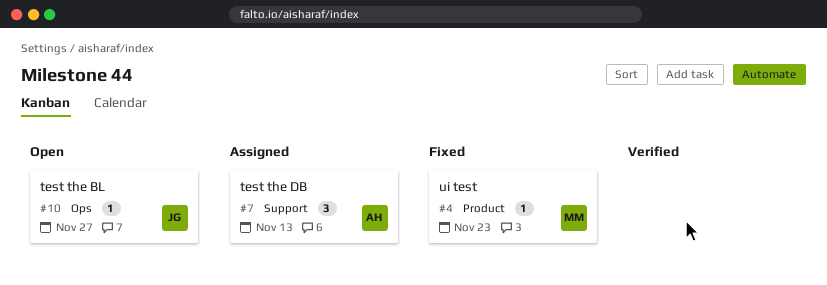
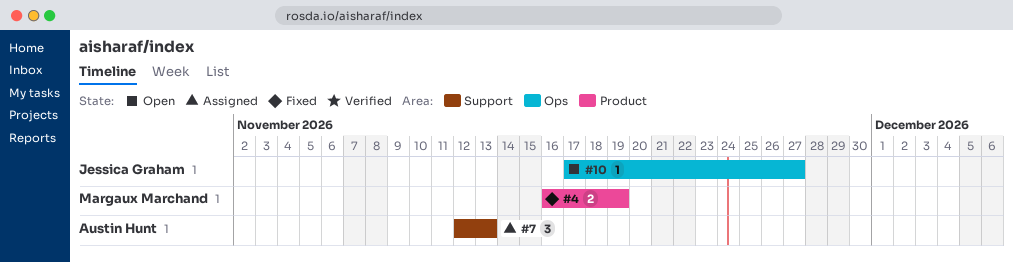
#4, estimate: 1 -> 2
#4, due: Nov 23 -> Nov 19

